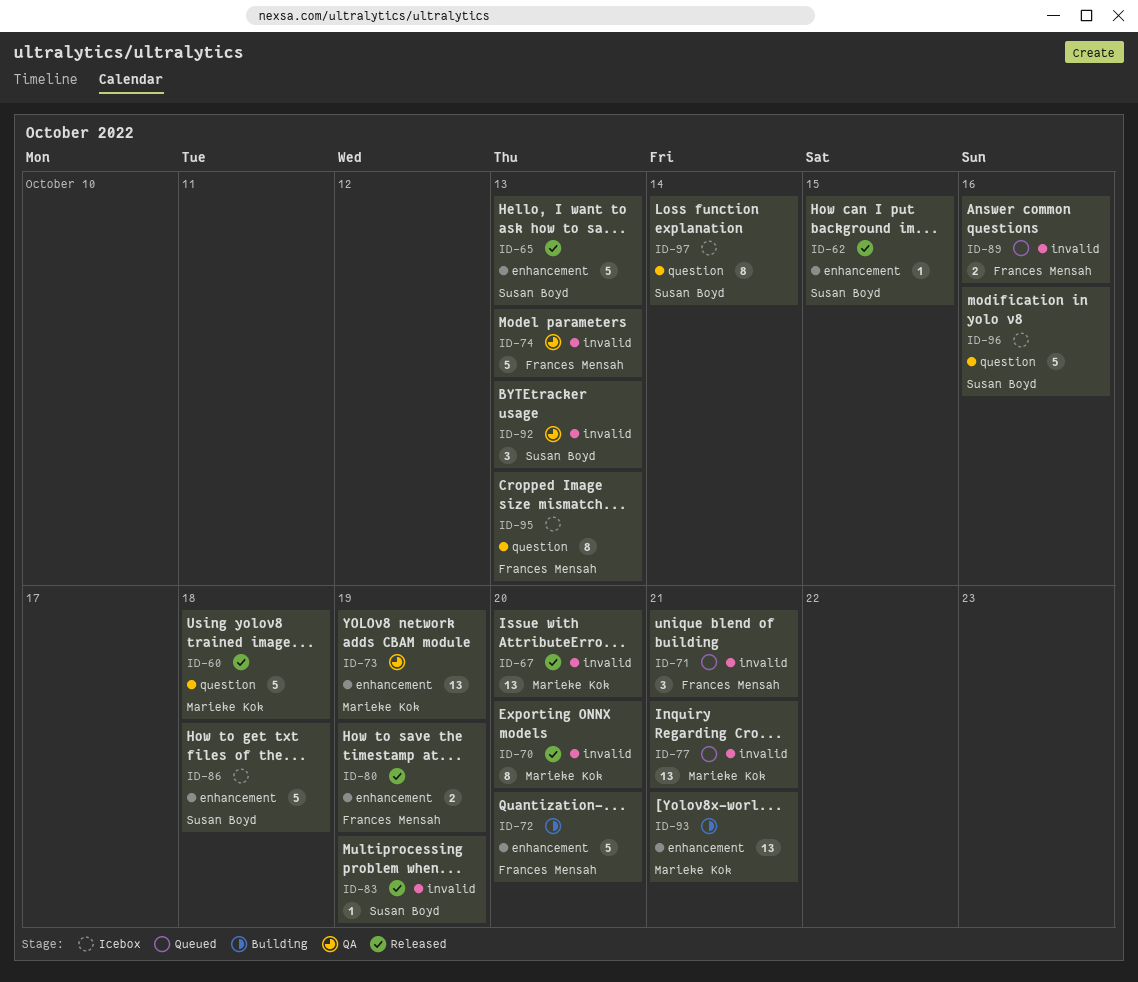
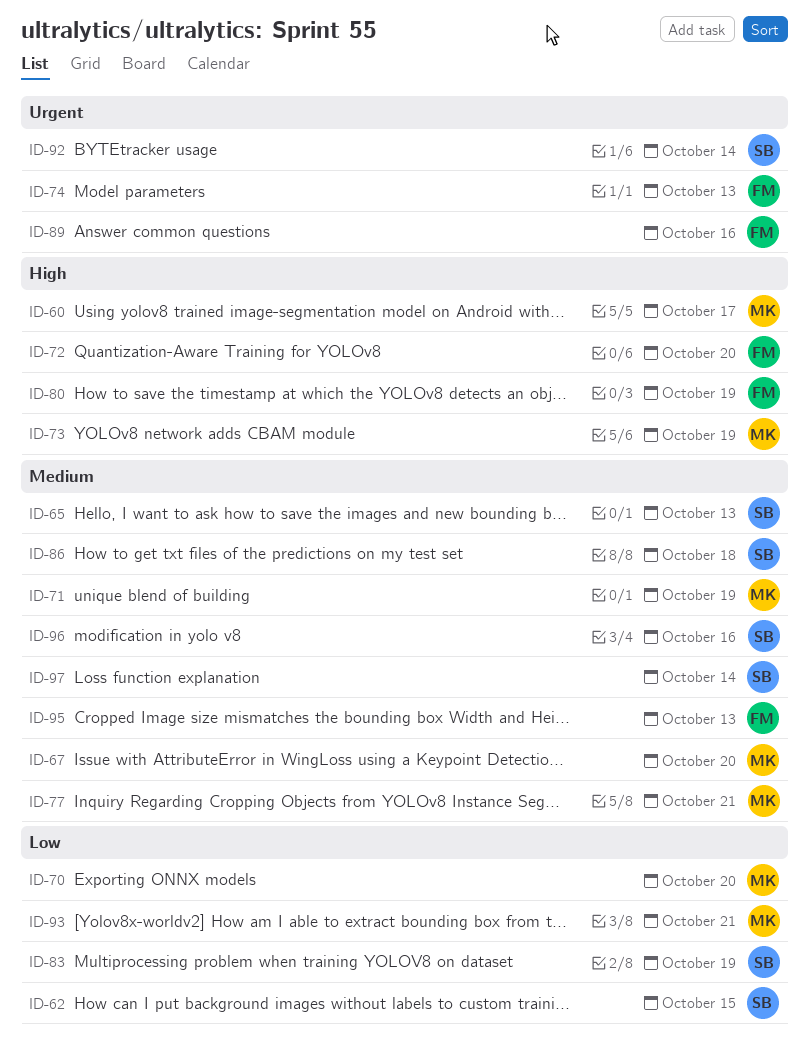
ID-60, due: Oct 18 -> Oct 17
ID-71, owner: Frances Mensah -> Marieke Kok
ID-71, due: Oct 21 -> Oct 19
ID-92, due: Oct 13 -> Oct 14

